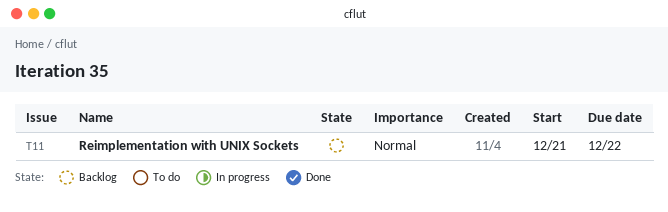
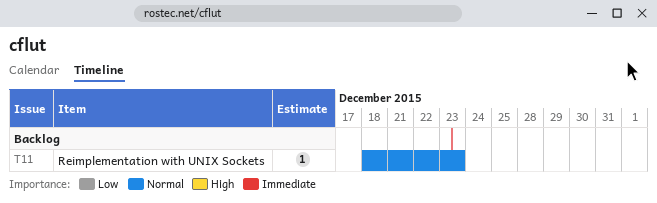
T11, start: Dec 21 -> Dec 18
T11, due: Dec 22 -> Dec 23

